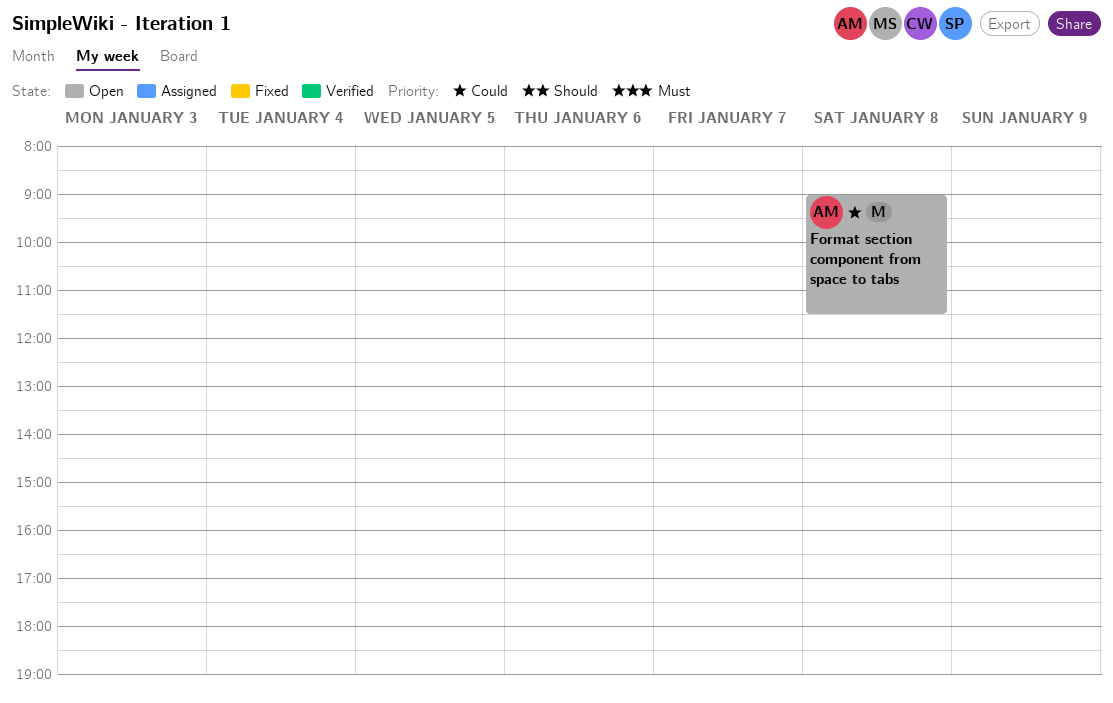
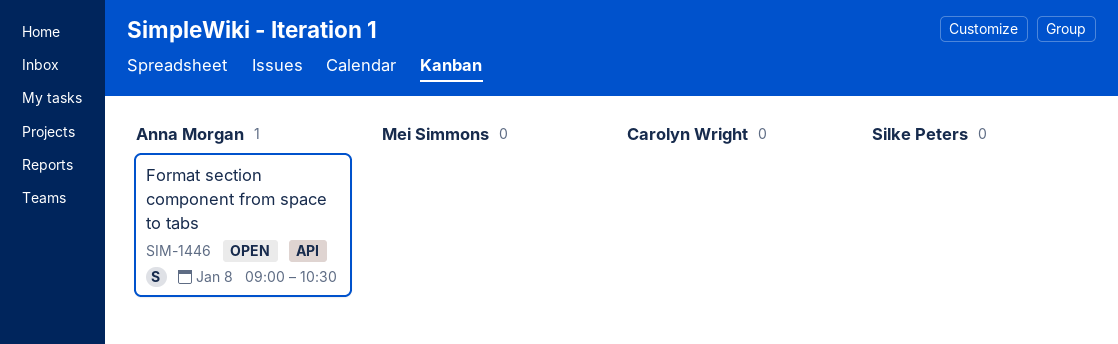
Format section component from space to tabs, estimate: M -> S
Format section component from space to tabs, ends: 11:30 -> 10:30

